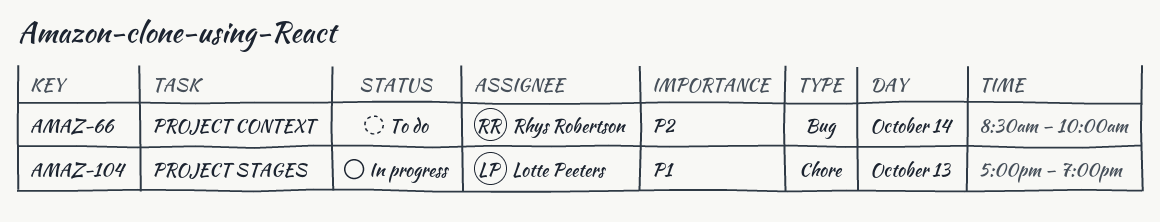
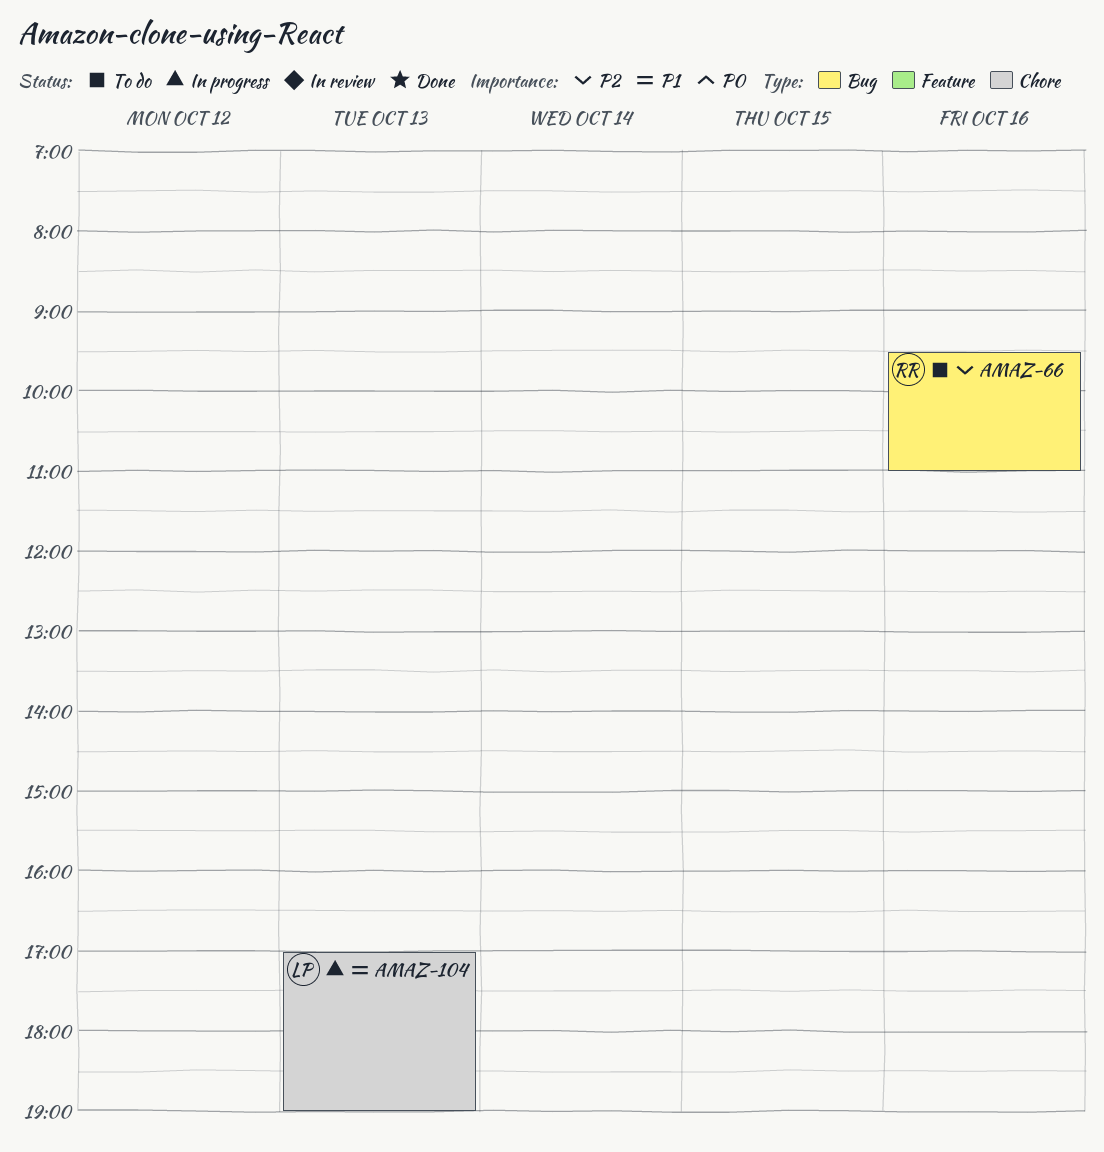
AMAZ-66, day: Oct 14 -> Oct 16
AMAZ-66, begins: 08:30 -> 09:30
AMAZ-66, ends: 10:00 -> 11:00

